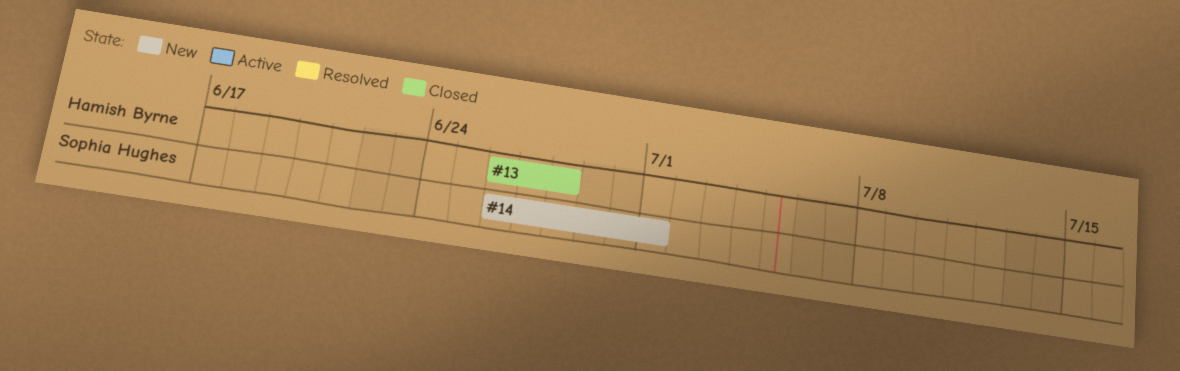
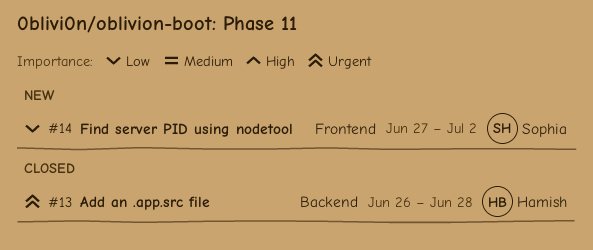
#14, start: Jun 26 -> Jun 27
#14, due: Jul 1 -> Jul 2

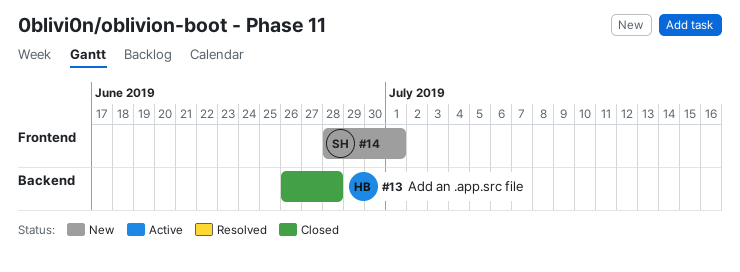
#14, start: Jun 27 -> Jun 28
#14, due: Jul 2 -> Jul 1

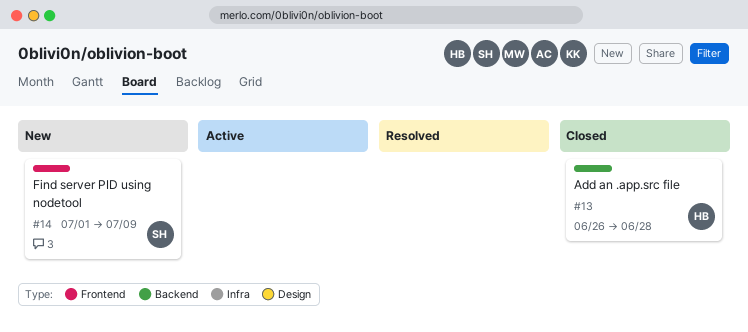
#14, start: Jun 28 -> Jul 1
#14, due: Jul 1 -> Jul 9

